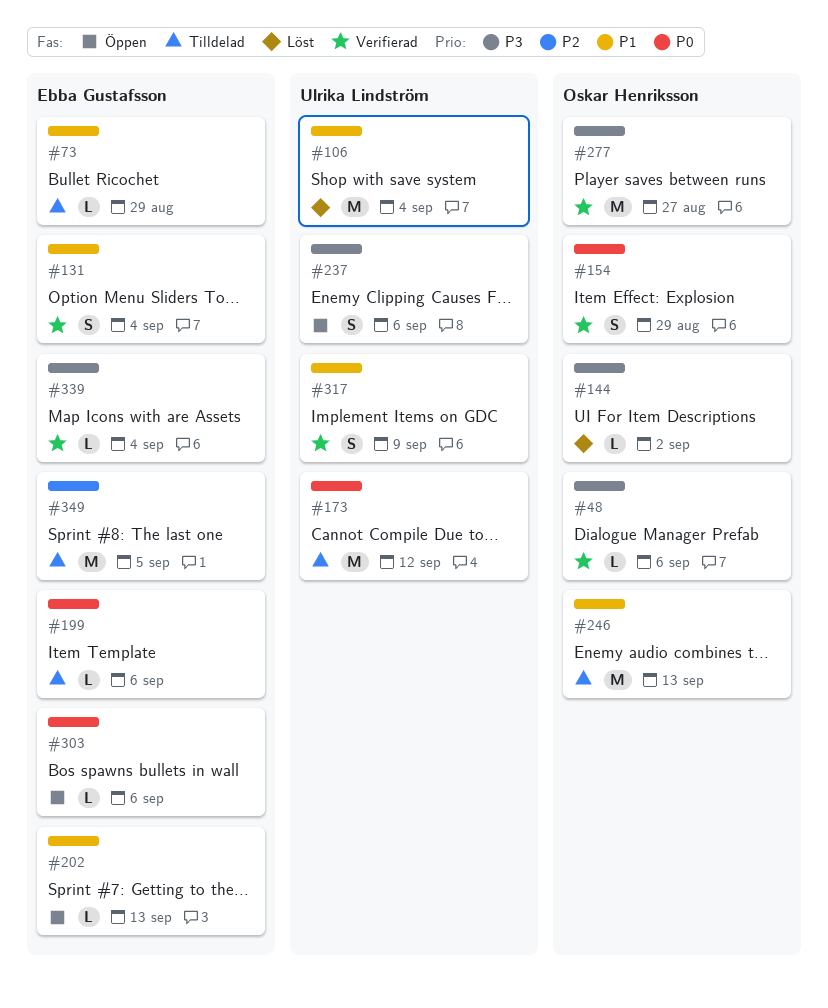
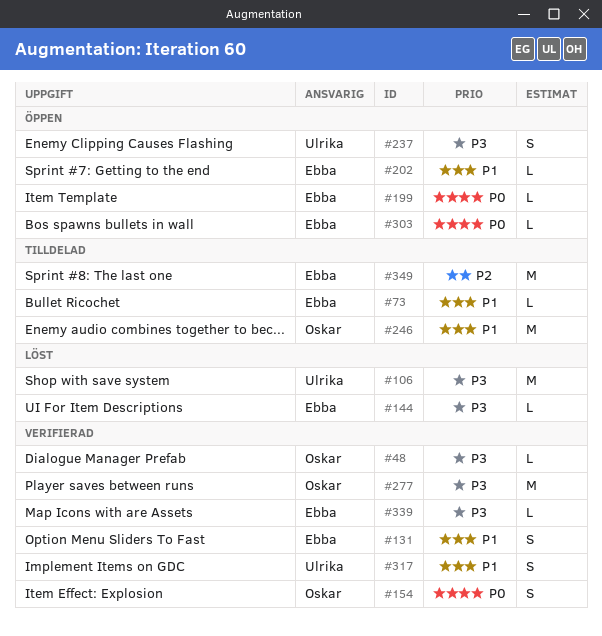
#106, priority: P1 -> P3
#144, owner: Oskar Henriksson -> Ebba Gustafsson
#173: present -> none
#199, status: Tilldelad -> Öppen

